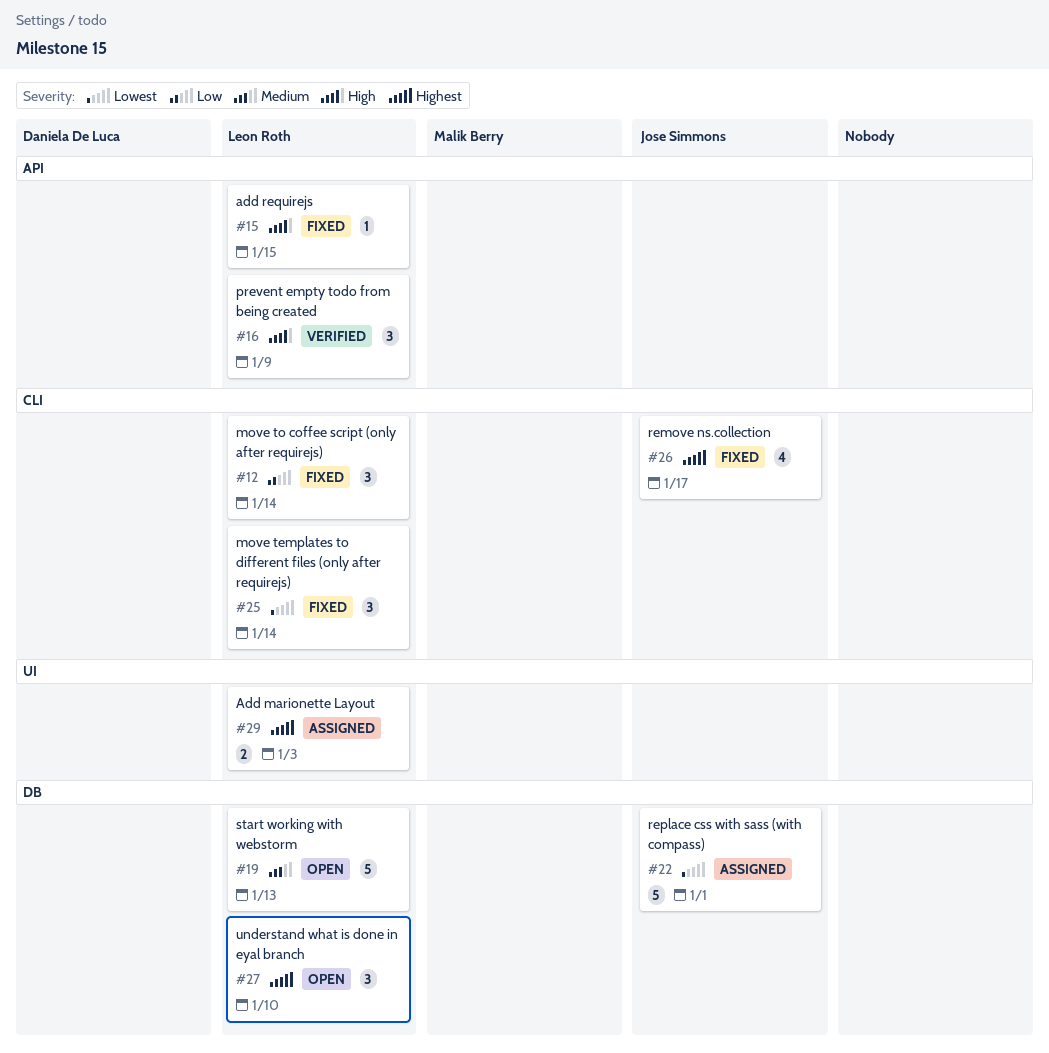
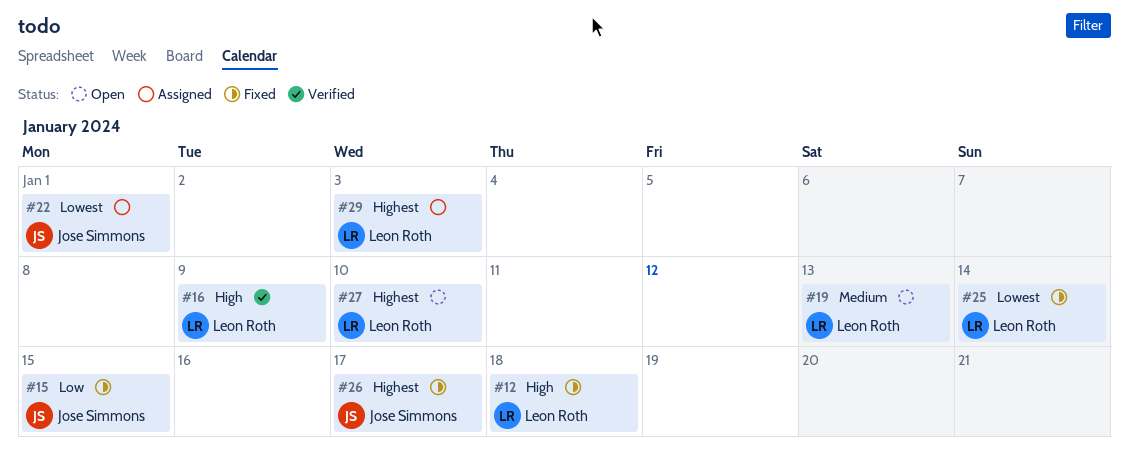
#12, priority: Low -> High
#12, due: Jan 14 -> Jan 18
#15, owner: Leon Roth -> Jose Simmons
#15, priority: High -> Low

